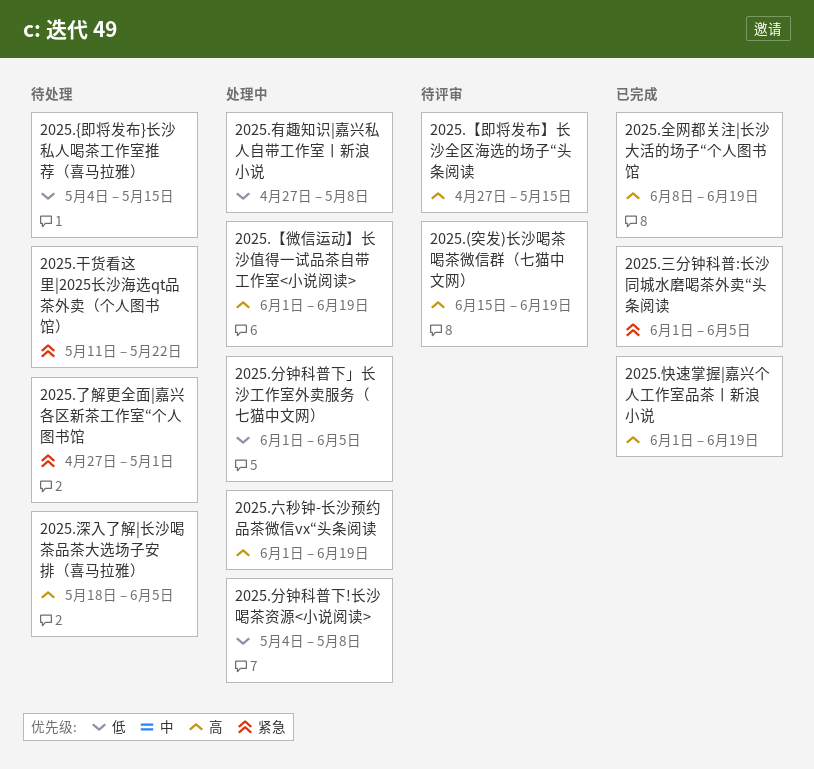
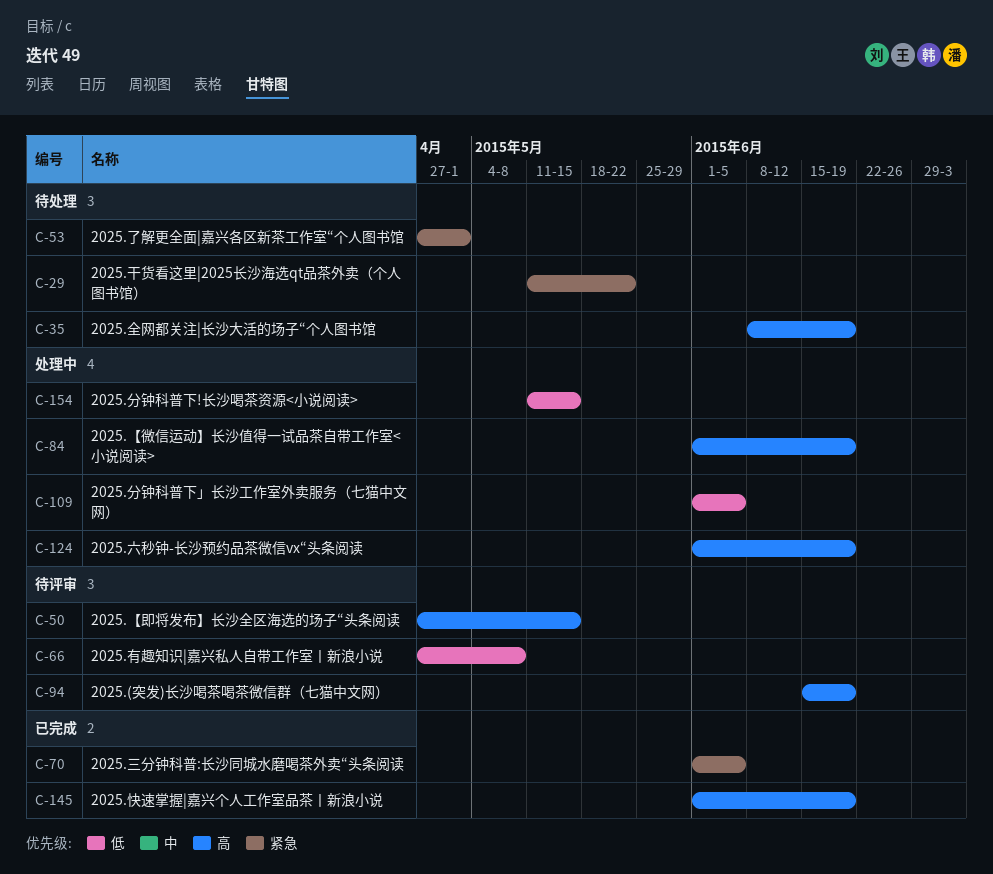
2025.{即将发布}长沙私人喝茶工作室推荐（喜马拉雅）: present -> none
2025.全网都关注|长沙大活的场子“个人图书馆, status: 已完成 -> 待处理
2025.分钟科普下!长沙喝茶资源<小说阅读>, start: May 4 -> May 11
2025.分钟科普下!长沙喝茶资源<小说阅读>, due: May 8 -> May 15
2025.有趣知识|嘉兴私人自带工作室丨新浪小说, status: 处理中 -> 待评审
2025.深入了解|长沙喝茶品茶大选场子安排（喜马拉雅）: present -> none

